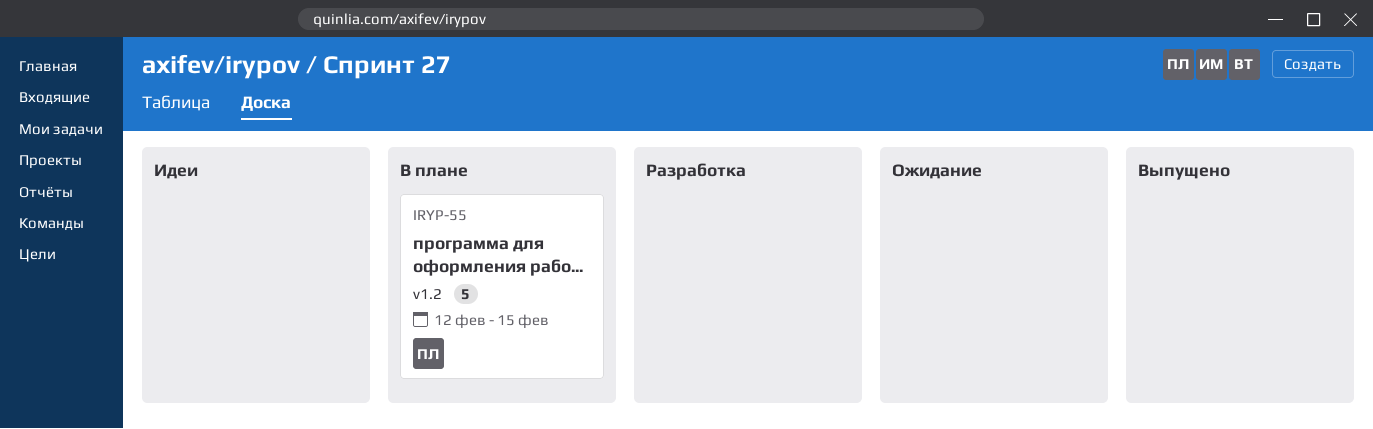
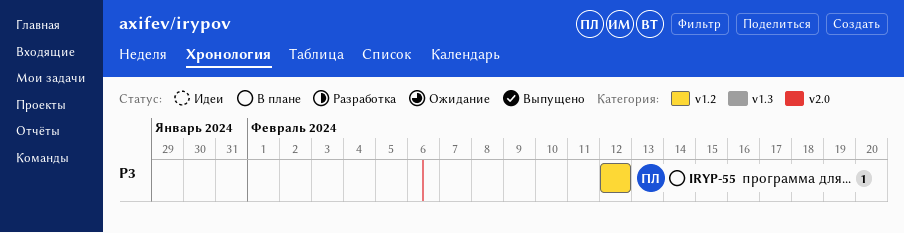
IRYP-55, estimate: 5 -> 1
IRYP-55, due: Feb 15 -> Feb 12

